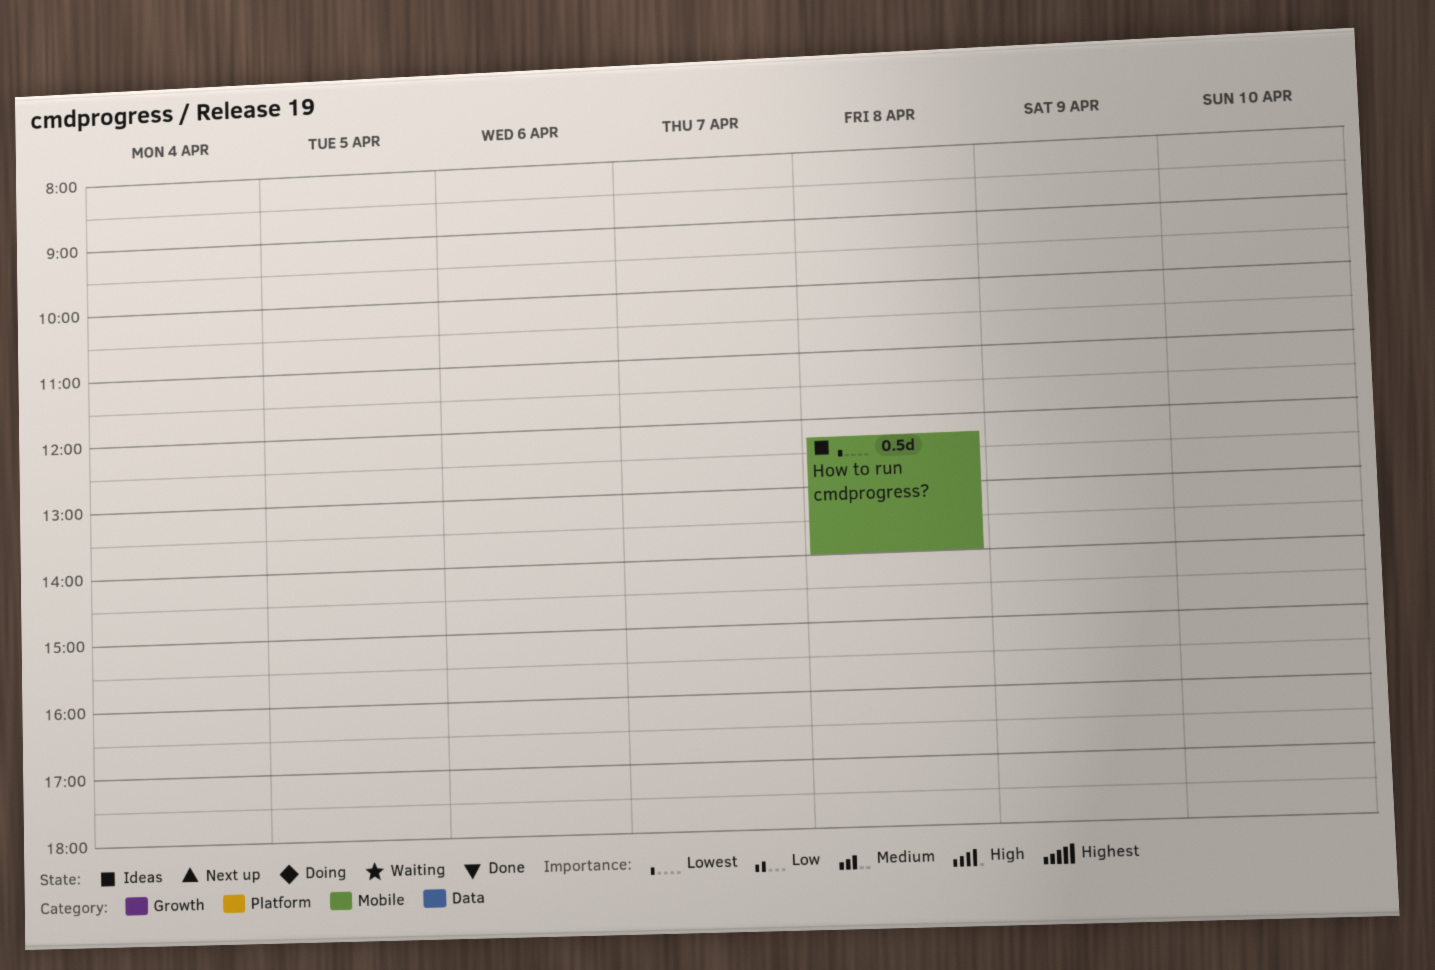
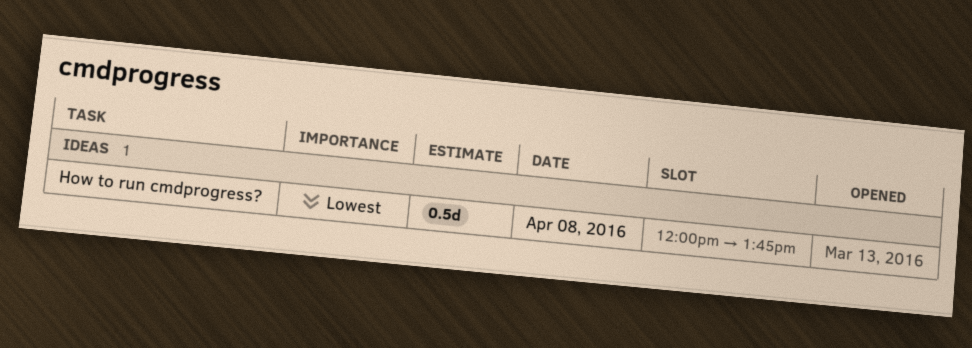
How to run cmdprogress?, begins: 12:15 -> 12:00
How to run cmdprogress?, ends: 14:00 -> 13:45

